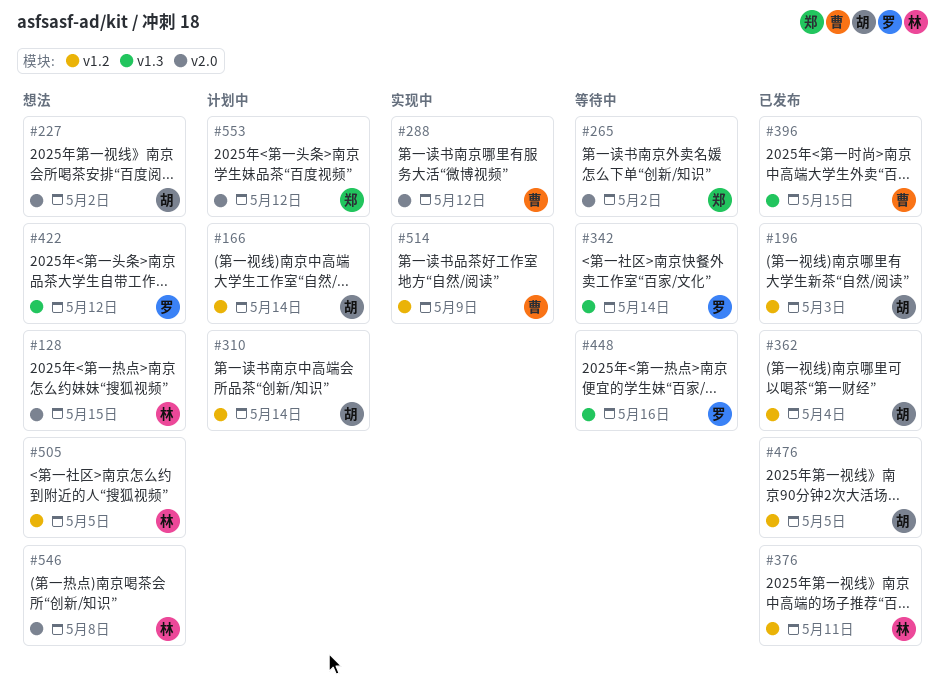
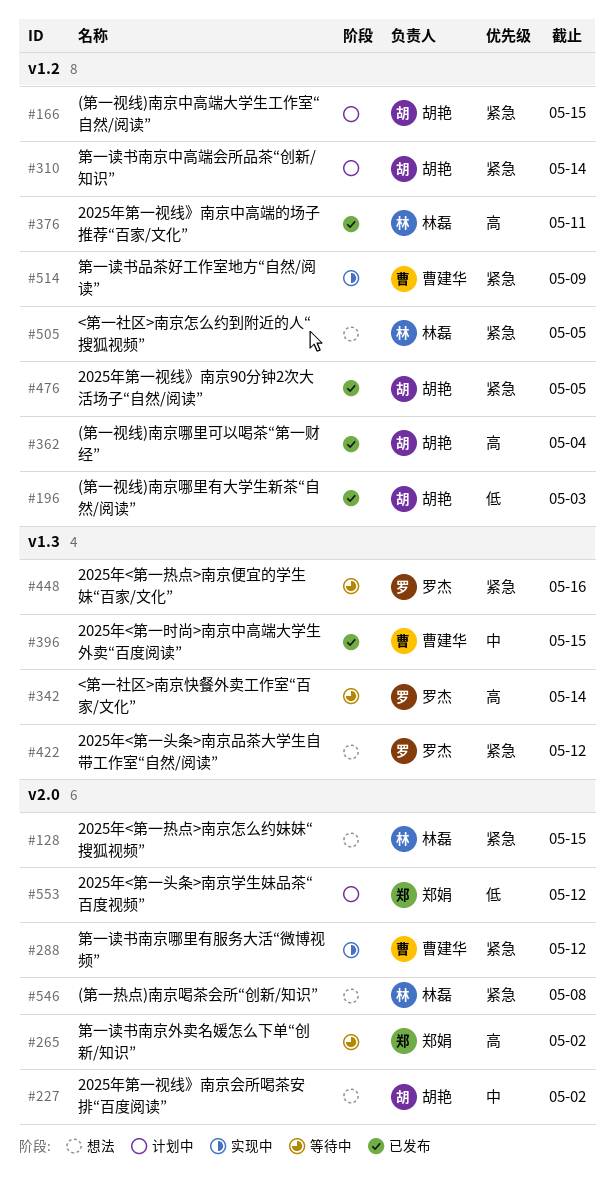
#166, due: May 14 -> May 15

